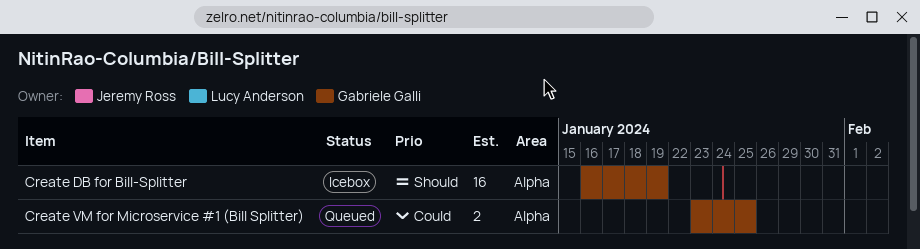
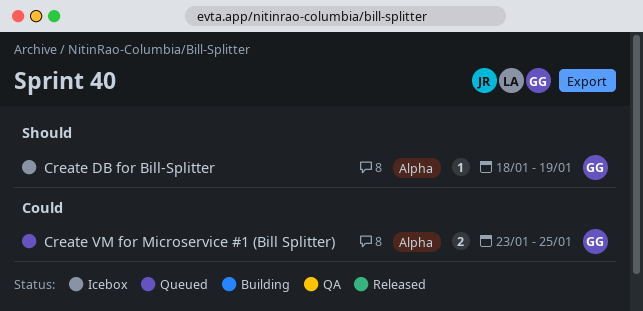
Create DB for Bill-Splitter, estimate: 16 -> 1
Create DB for Bill-Splitter, start: Jan 16 -> Jan 18

